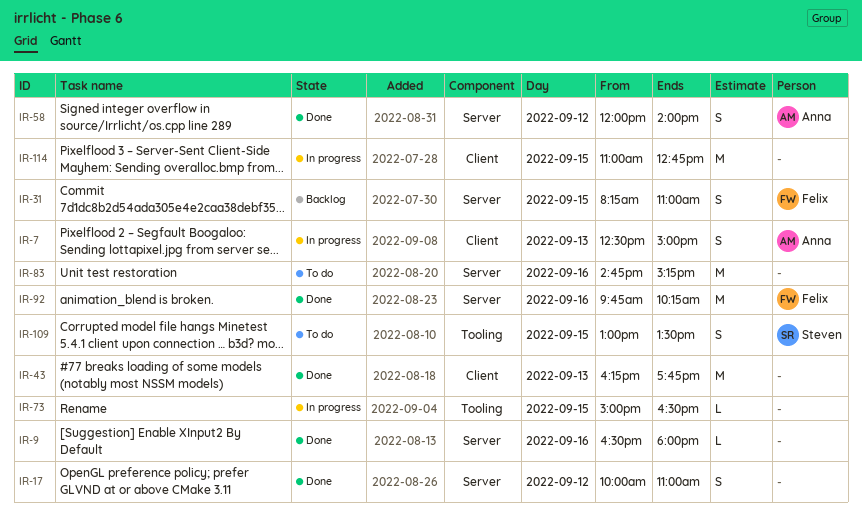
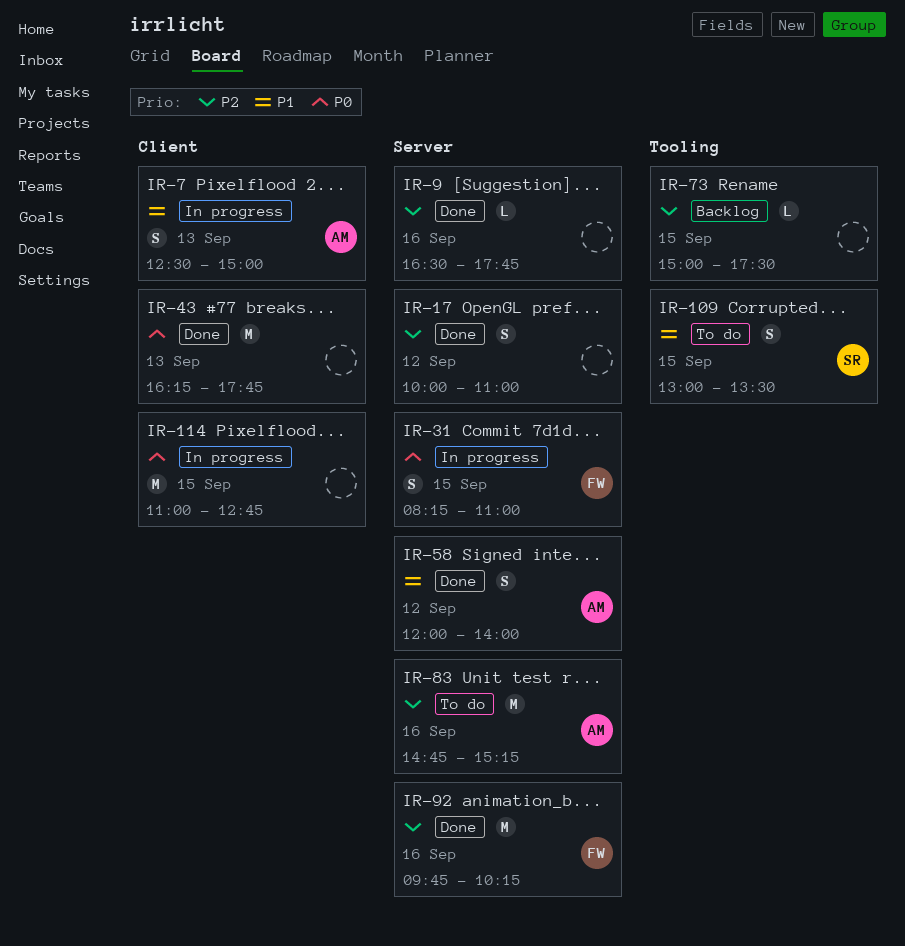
IR-9, ends: 18:00 -> 17:45
IR-31, status: Backlog -> In progress
IR-73, status: In progress -> Backlog
IR-73, ends: 16:30 -> 17:30
IR-83, owner: none -> Anna

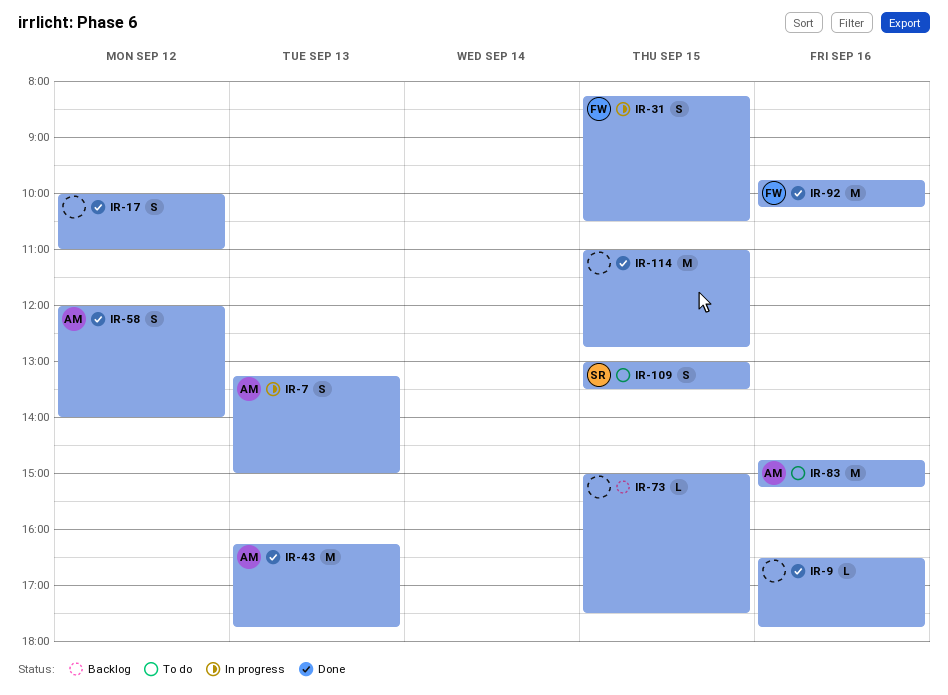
IR-7, begins: 12:30 -> 13:15
IR-31, ends: 11:00 -> 10:30
IR-43, owner: none -> AM
IR-114, status: In progress -> Done

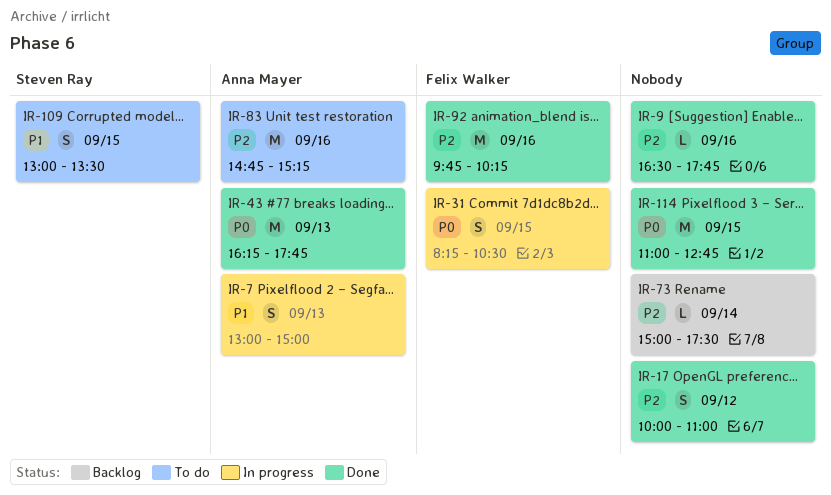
IR-7, begins: 13:15 -> 13:00
IR-58: present -> none
IR-73, day: Sep 15 -> Sep 14

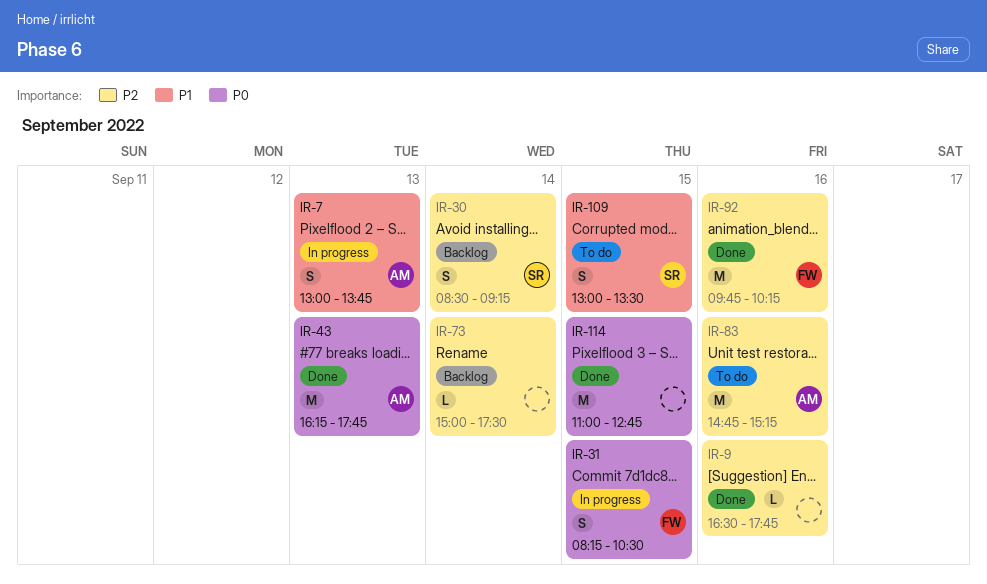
IR-7, ends: 15:00 -> 13:45
IR-17: present -> none
IR-30: none -> present

